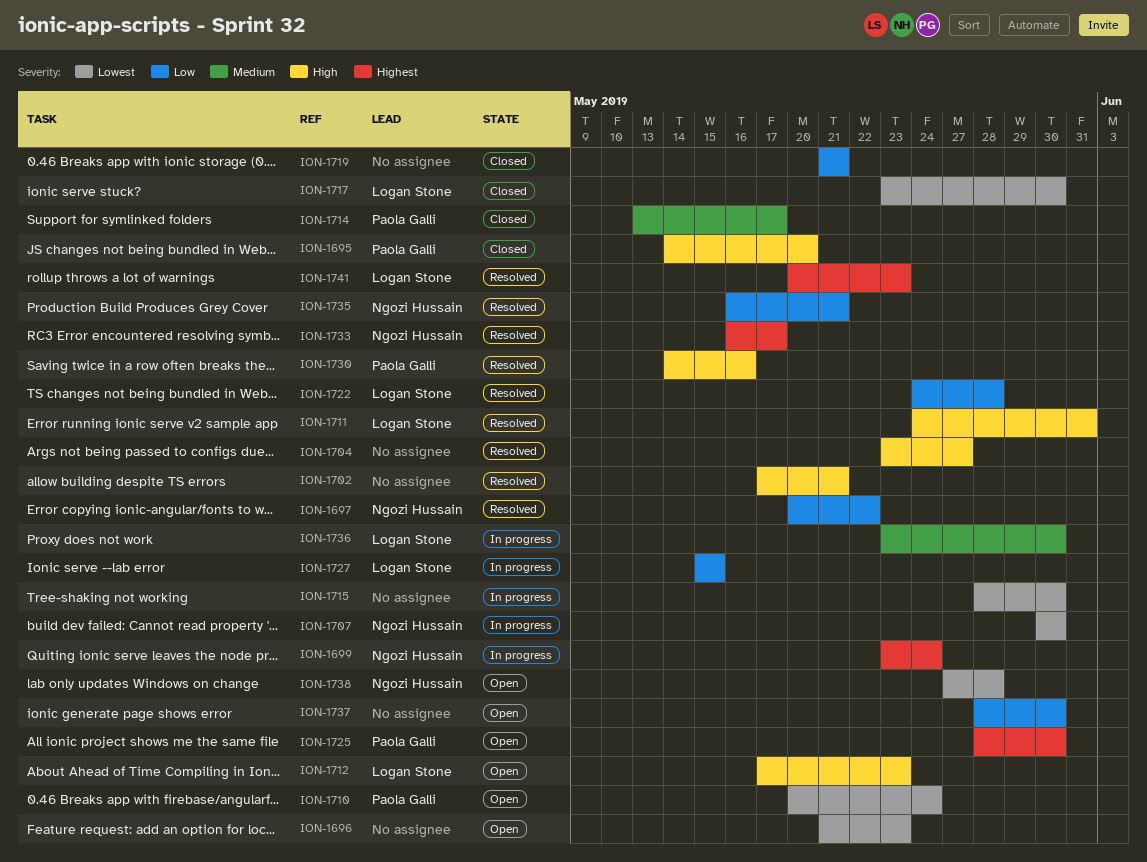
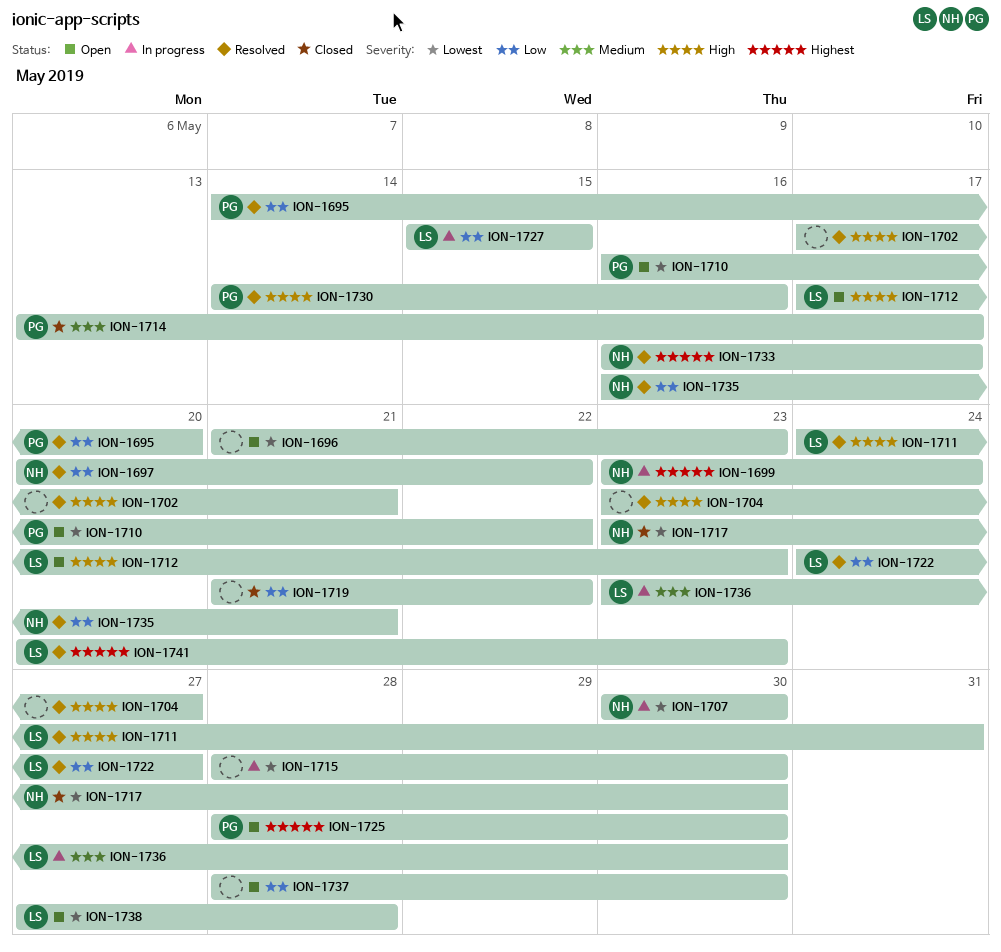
ION-1695, status: Closed -> Resolved
ION-1695, priority: High -> Low
ION-1710, start: May 20 -> May 16
ION-1710, due: May 24 -> May 22
ION-1717, owner: Logan Stone -> Ngozi Hussain
ION-1719, due: May 21 -> May 22
ION-1722, due: May 28 -> May 27
ION-1738, owner: Ngozi Hussain -> Logan Stone

